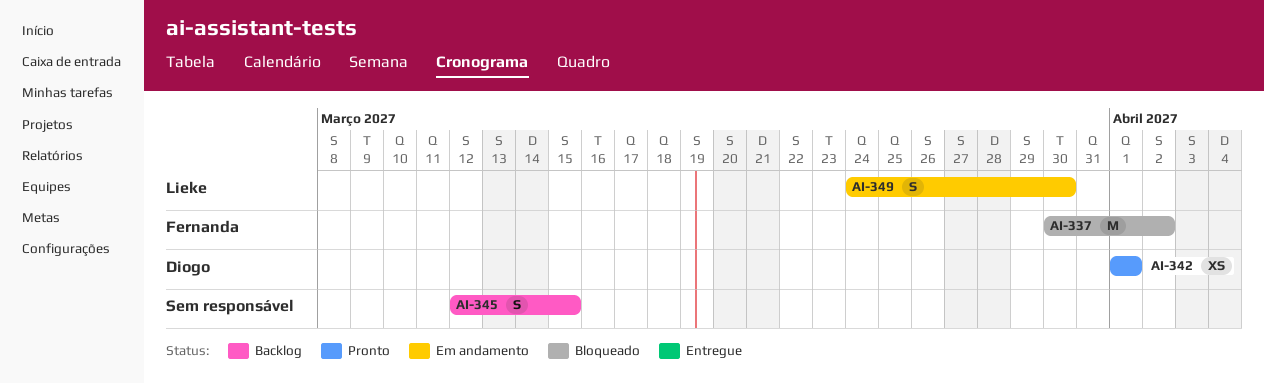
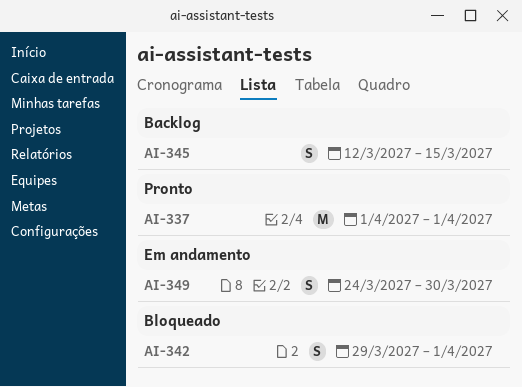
AI-337, status: Bloqueado -> Pronto
AI-337, start: Mar 30 -> Apr 1
AI-337, due: Apr 2 -> Apr 1
AI-342, status: Pronto -> Bloqueado
AI-342, estimate: XS -> S
AI-342, start: Apr 1 -> Mar 29

